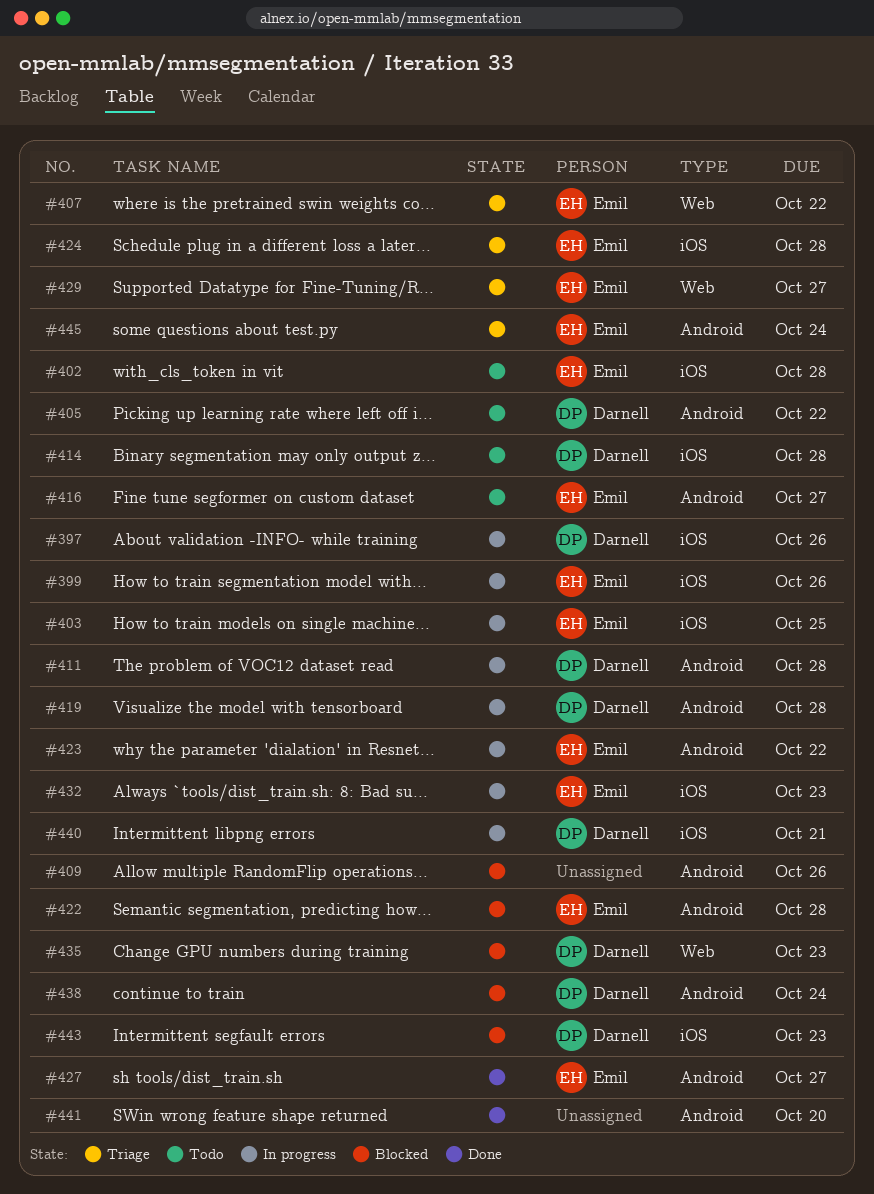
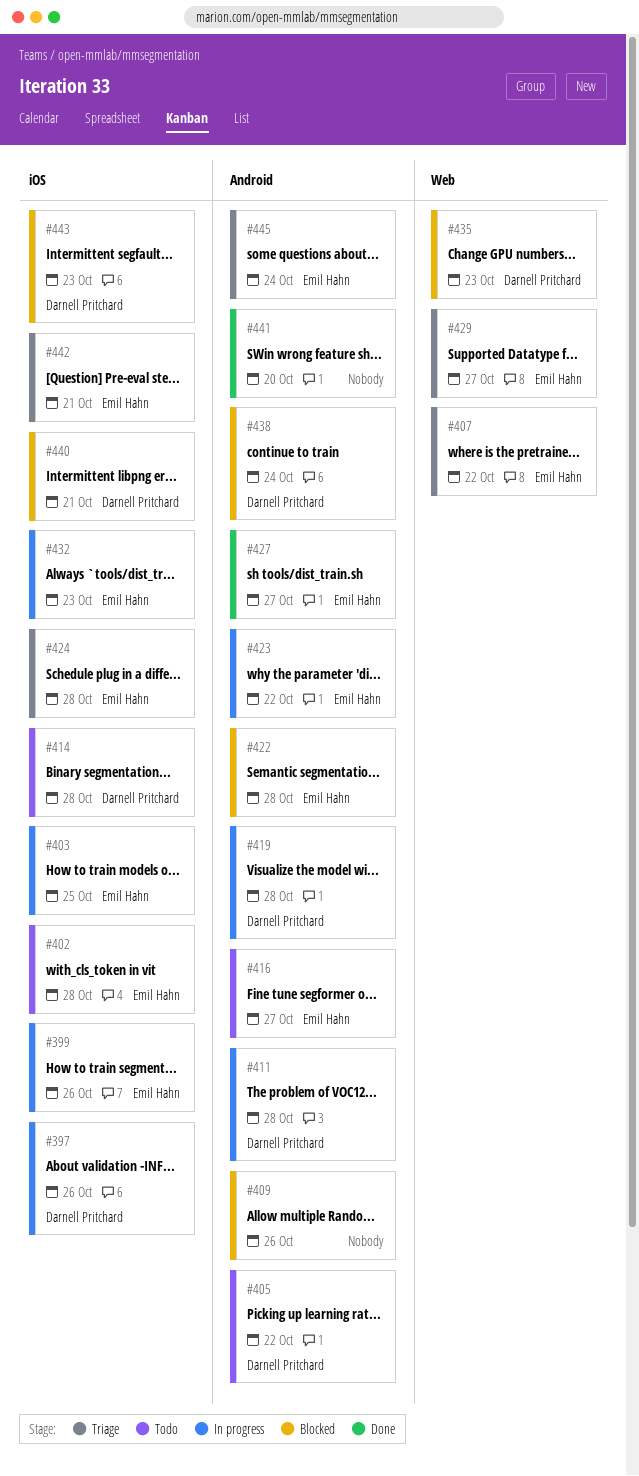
#440, status: In progress -> Blocked
#442: none -> present

